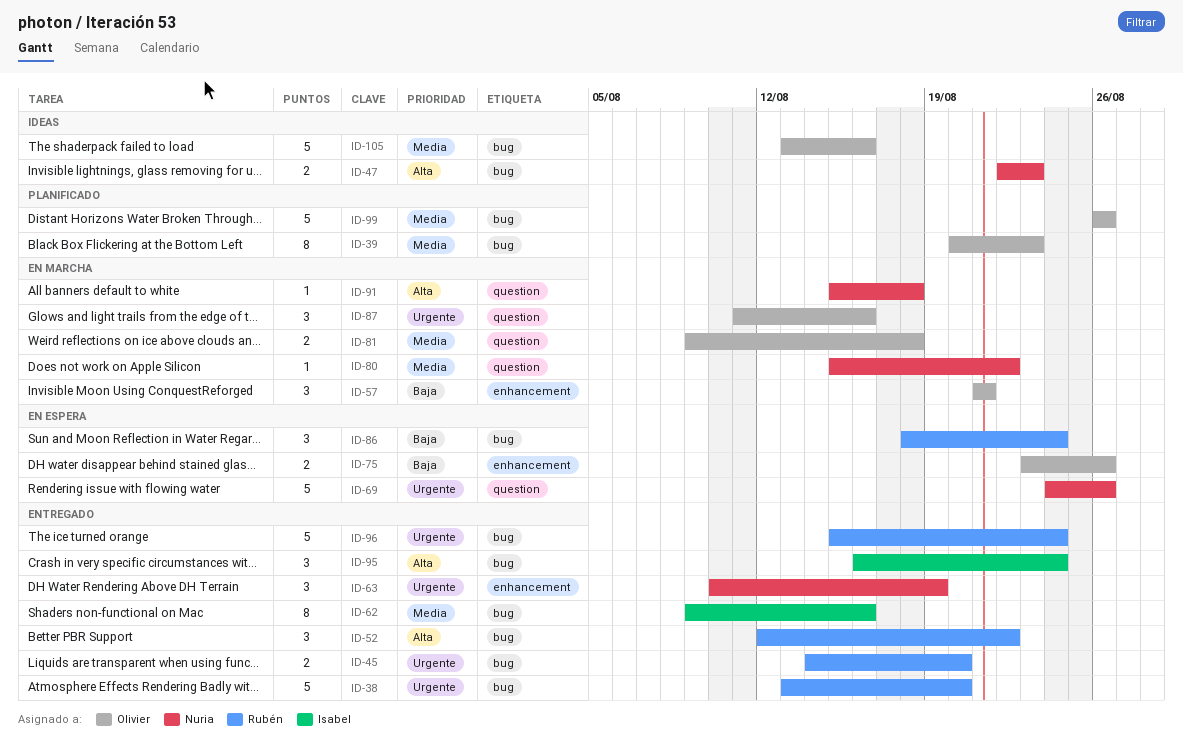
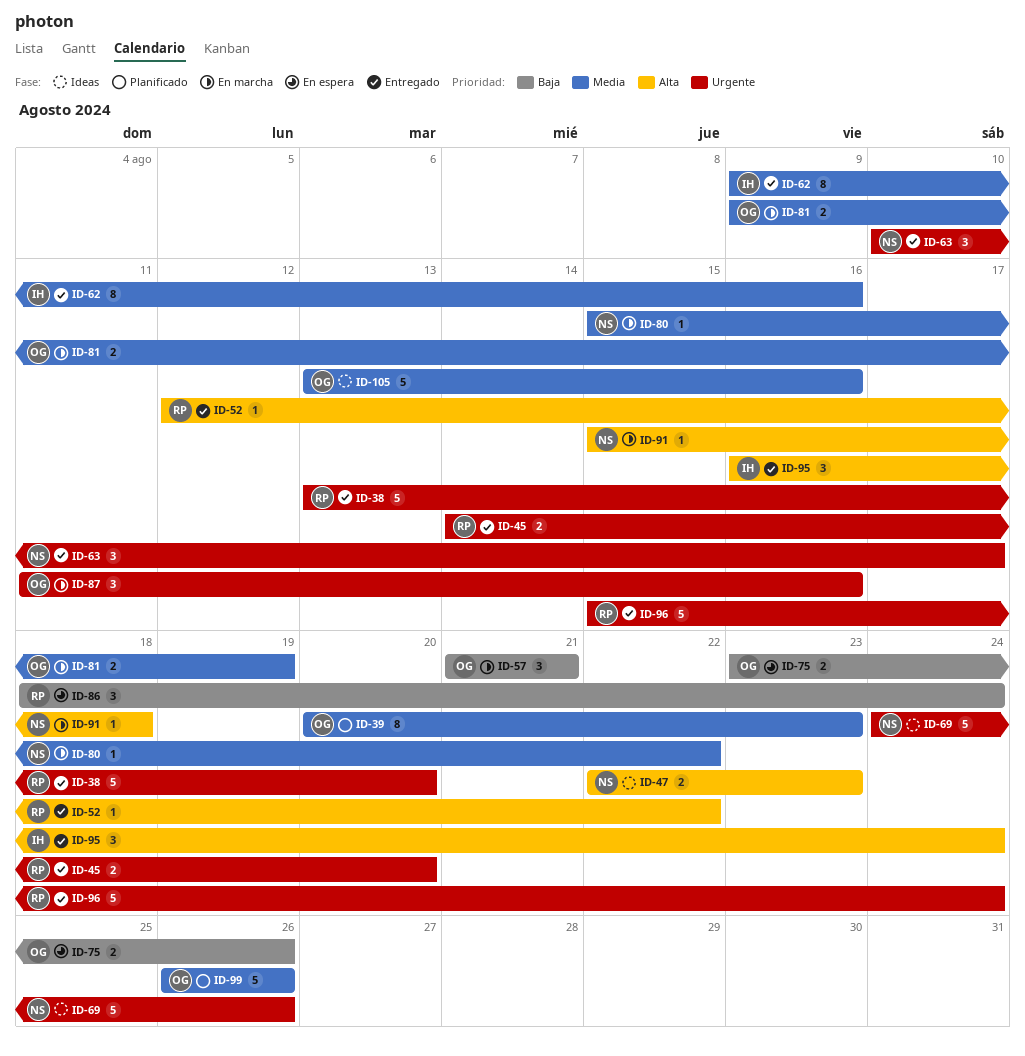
ID-52, estimate: 3 -> 1
ID-63, due: Aug 19 -> Aug 17
ID-69, status: En espera -> Ideas
ID-81, due: Aug 18 -> Aug 19

